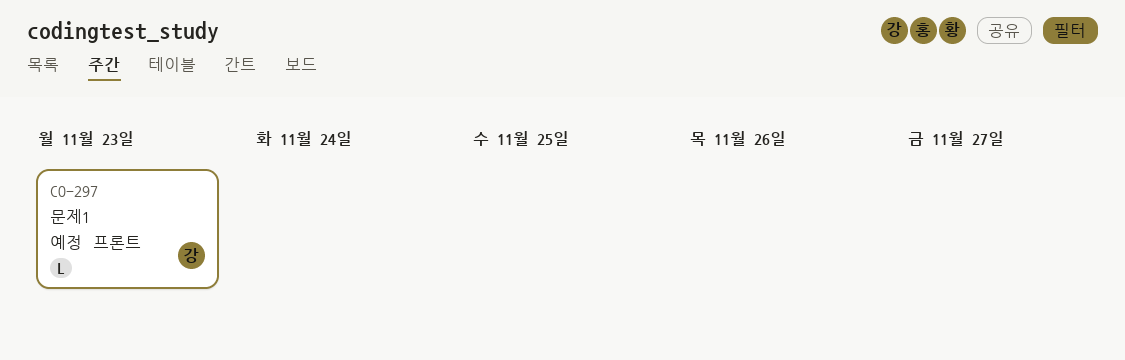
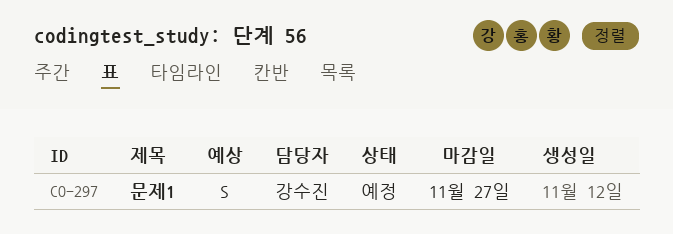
CO-297, estimate: L -> S
CO-297, due: Nov 23 -> Nov 27

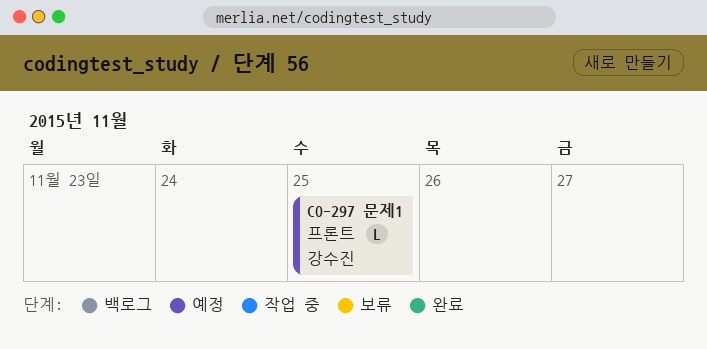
CO-297, estimate: S -> L
CO-297, due: Nov 27 -> Nov 25

